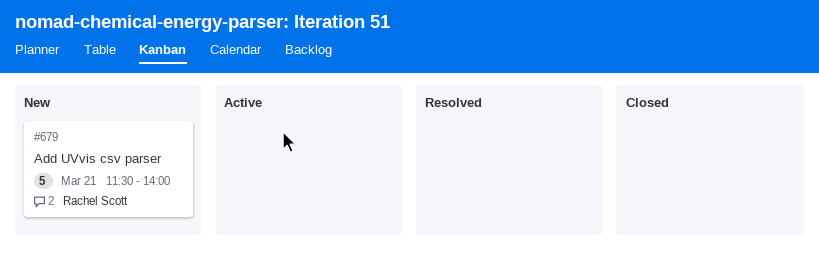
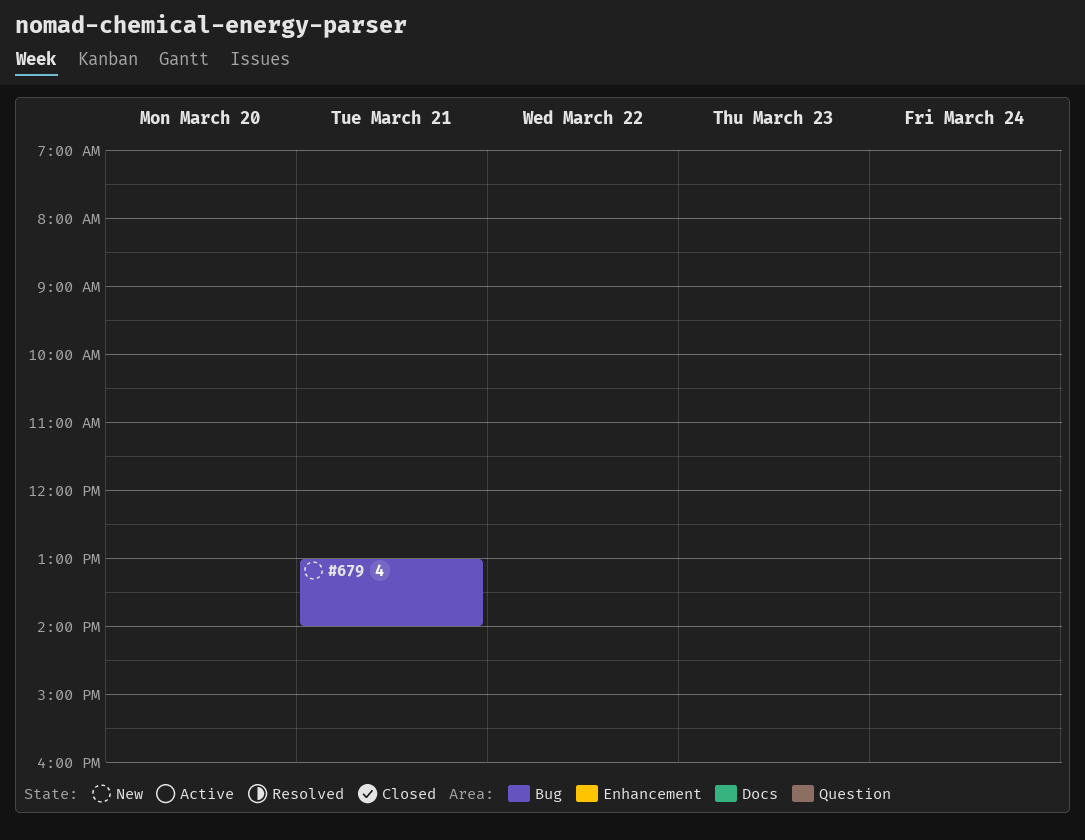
#679, estimate: 5 -> 4
#679, begins: 11:30 -> 13:00

